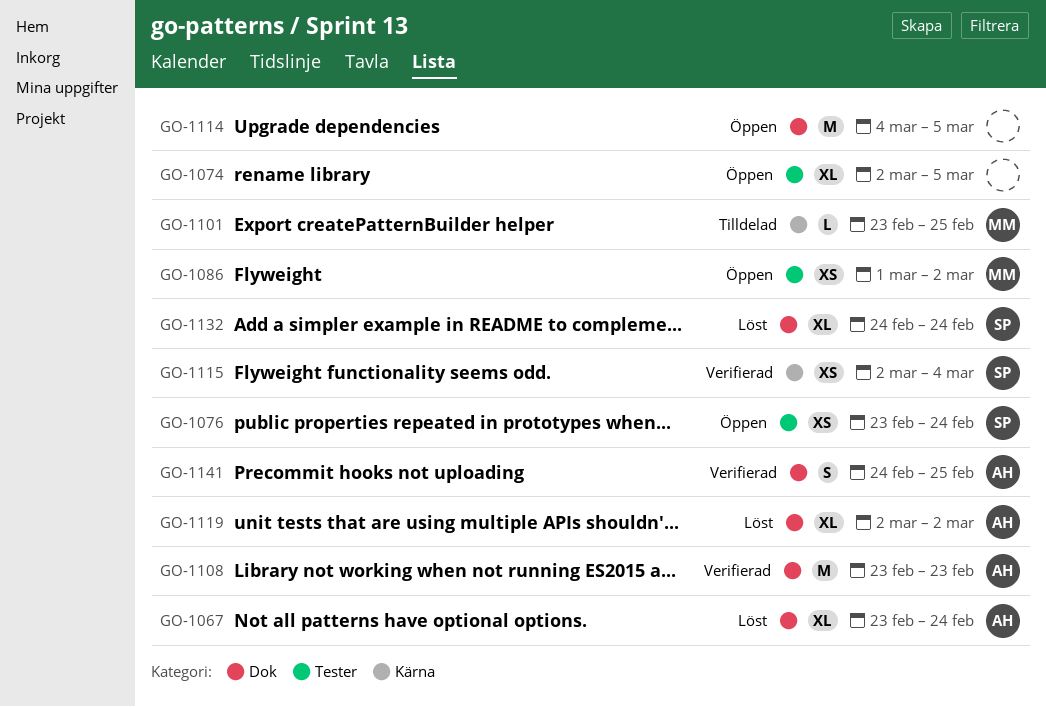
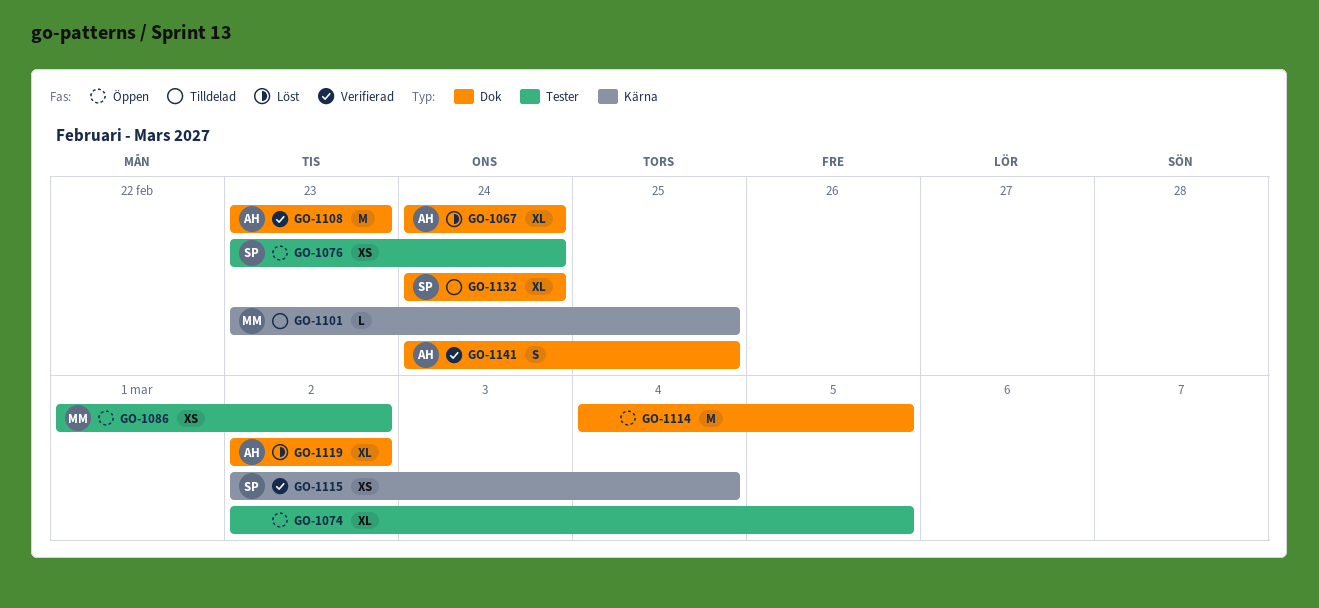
GO-1067, start: Feb 23 -> Feb 24
GO-1132, status: Löst -> Tilldelad

